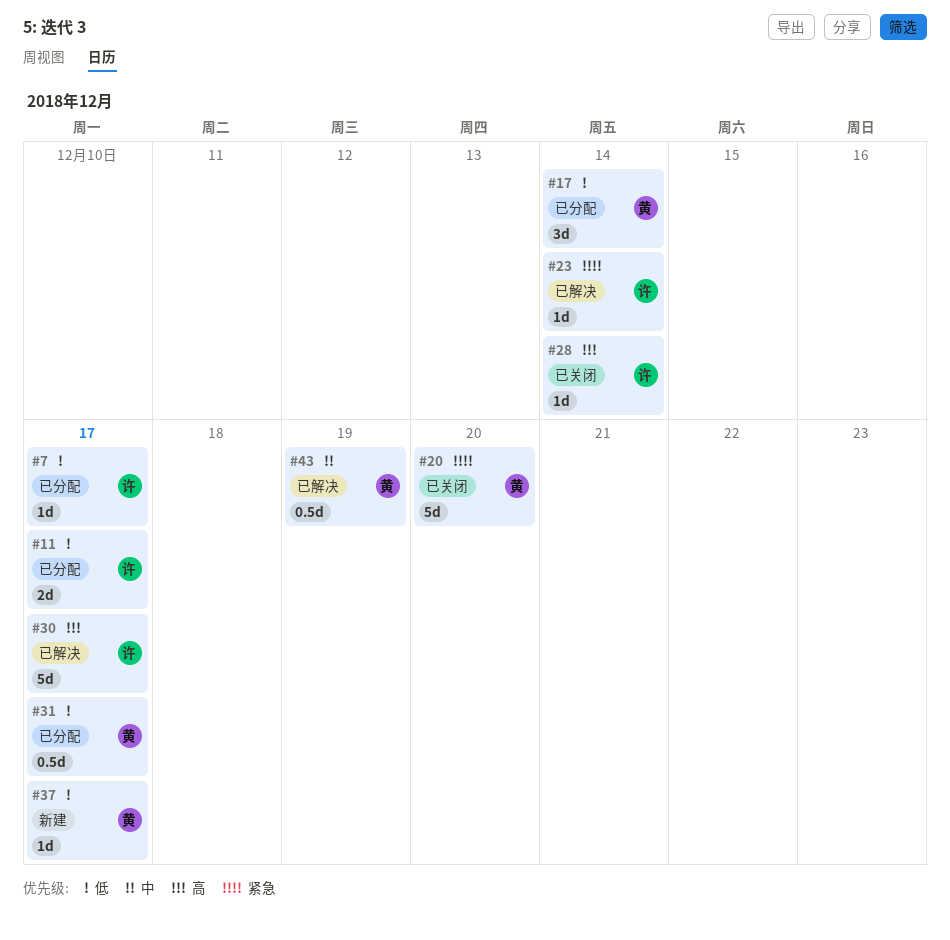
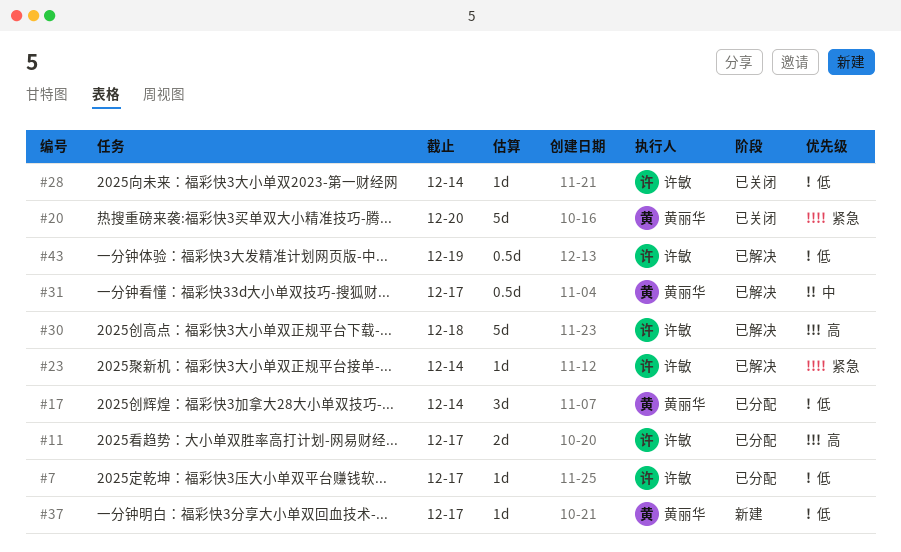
#11, priority: 低 -> 高
#28, priority: 高 -> 低
#30, due: Dec 17 -> Dec 18
#31, status: 已分配 -> 已解决
#31, priority: 低 -> 中
#43, owner: 黄丽华 -> 许敏
#43, priority: 中 -> 低

